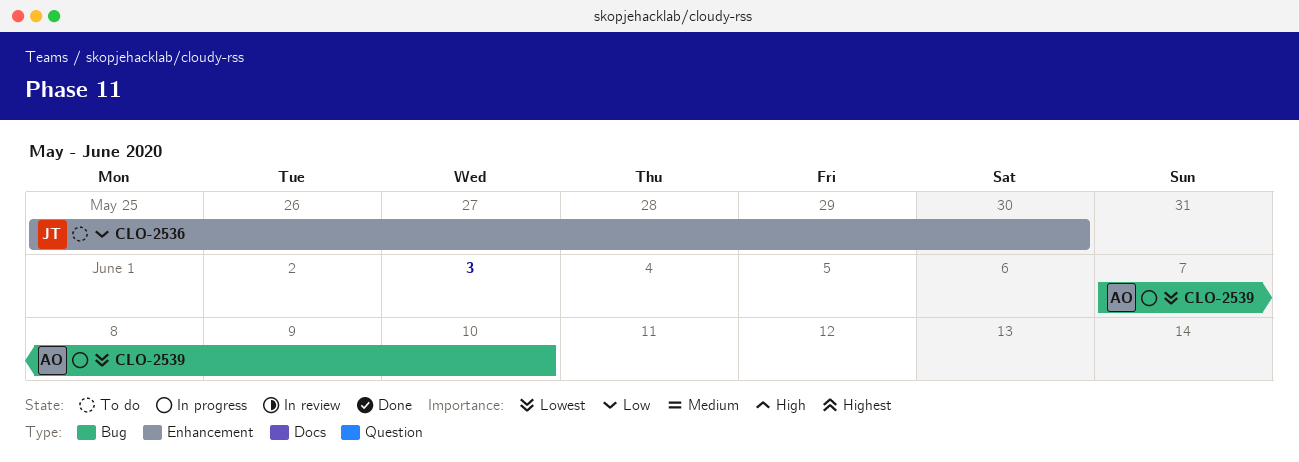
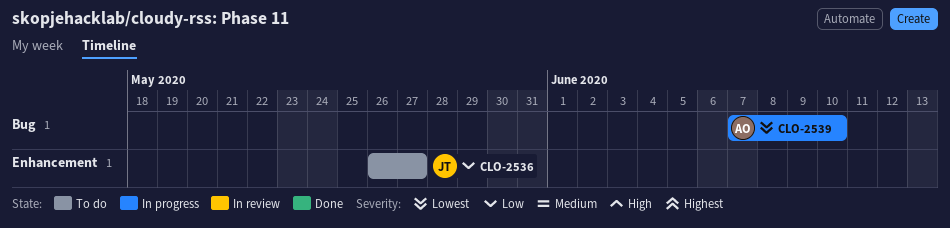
CLO-2536, start: May 25 -> May 26
CLO-2536, due: May 30 -> May 27

